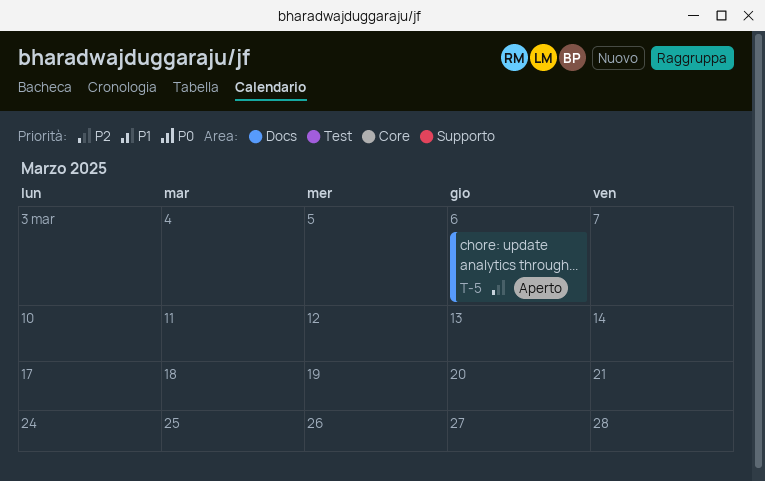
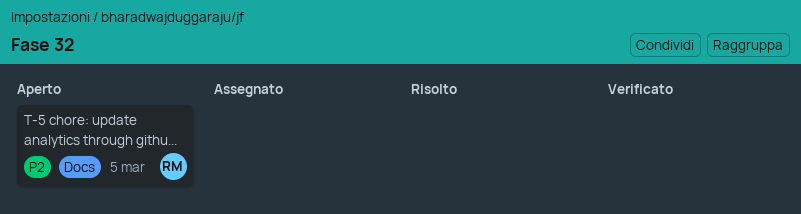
T-5, due: Mar 6 -> Mar 5

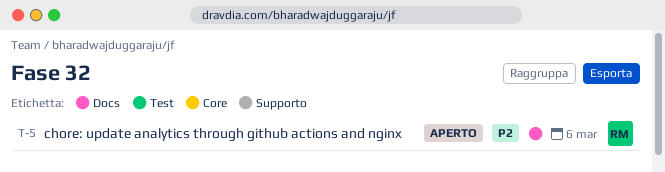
T-5, due: Mar 5 -> Mar 6

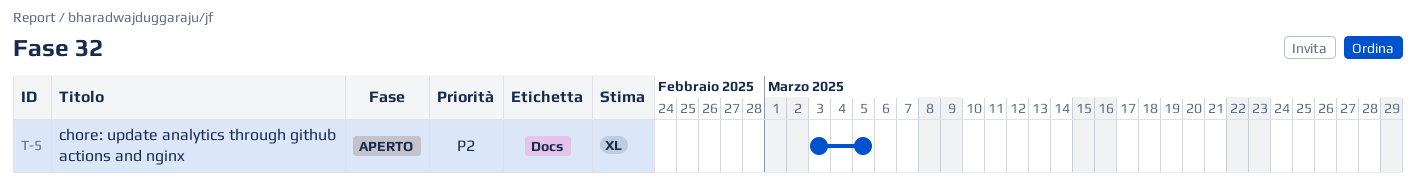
T-5, due: Mar 6 -> Mar 5

